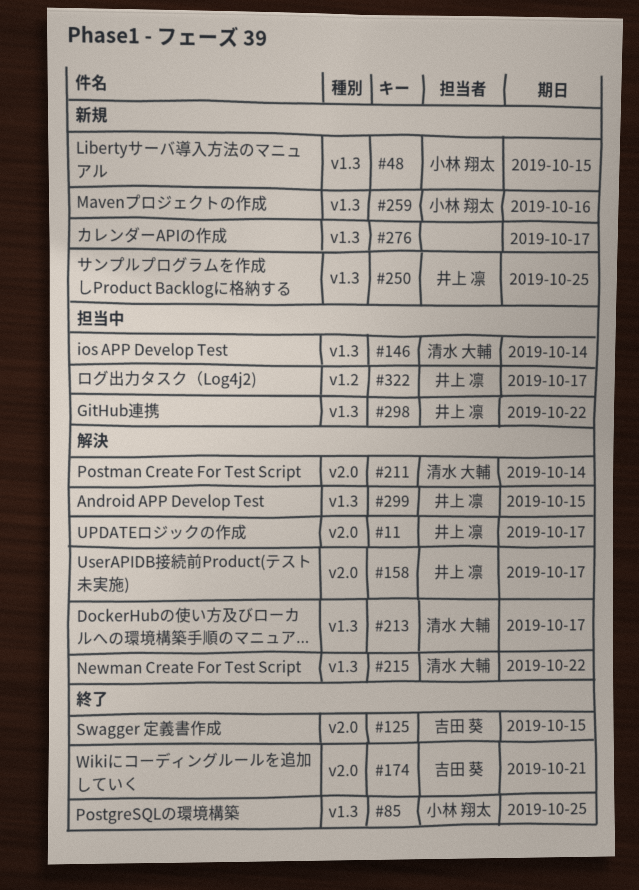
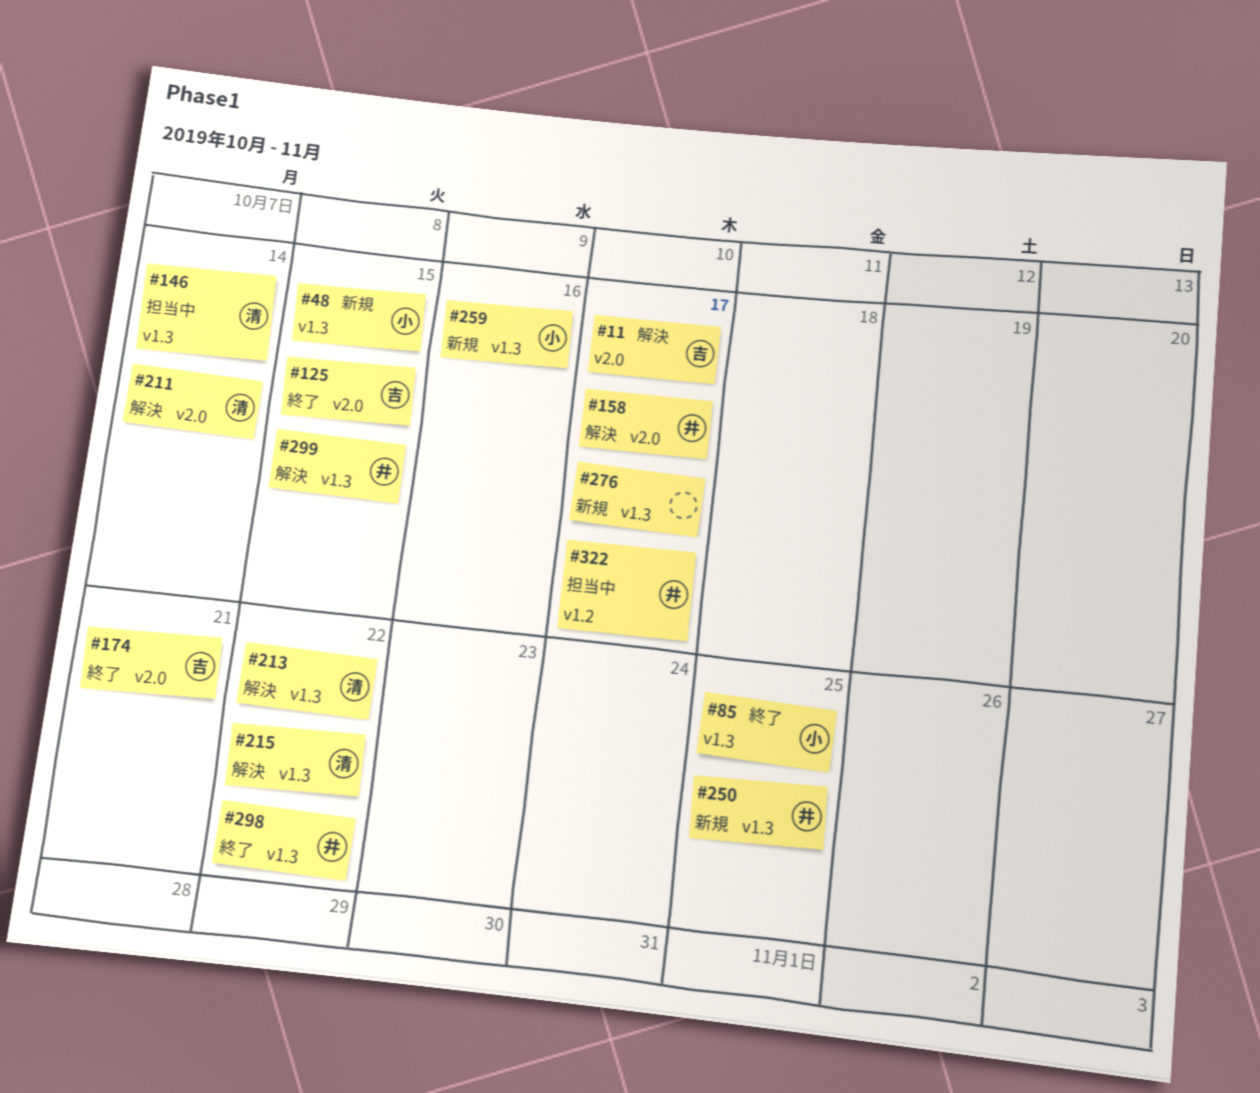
#11, owner: 井上 凛 -> 吉田 葵
#213, due: Oct 17 -> Oct 22
#298, status: 担当中 -> 終了

